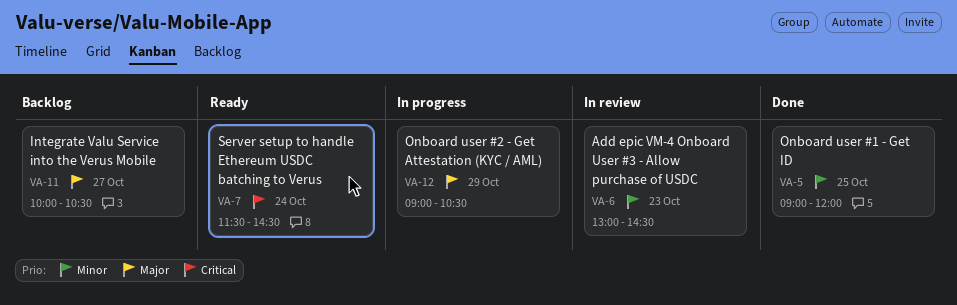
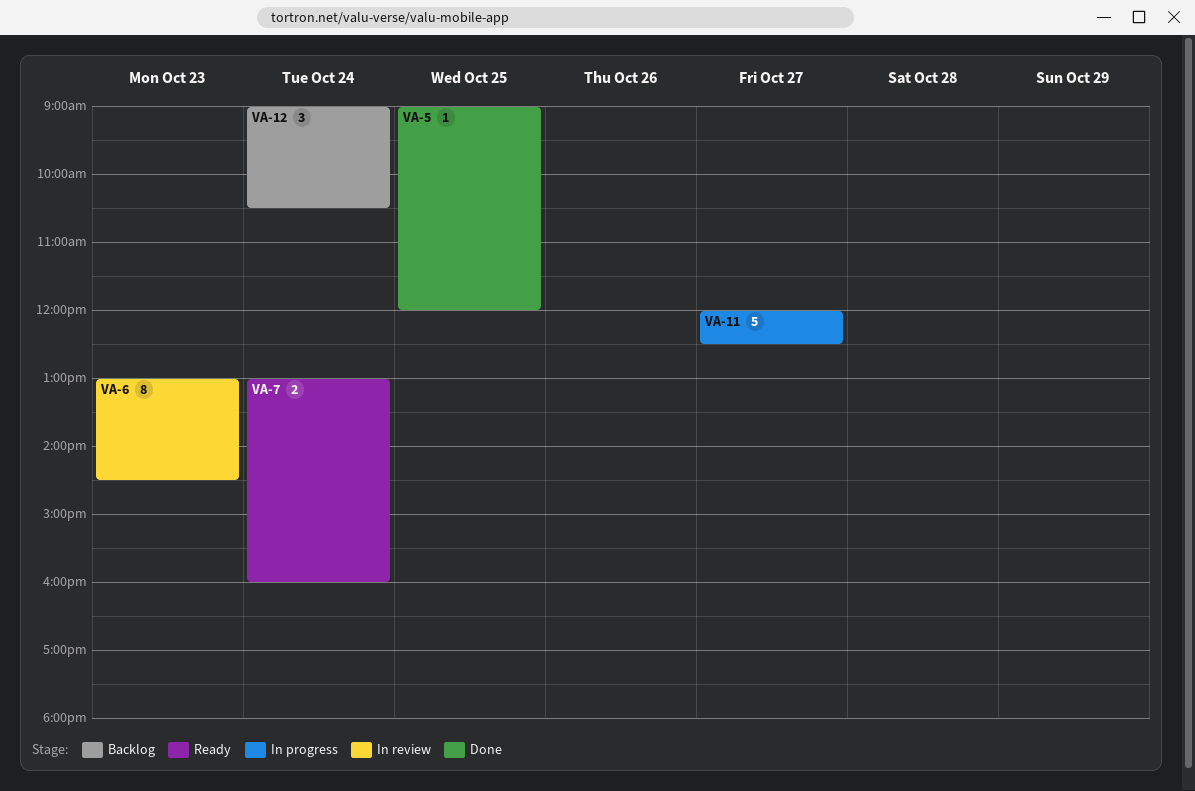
VA-7, begins: 11:30 -> 13:00
VA-7, ends: 14:30 -> 16:00
VA-11, status: Backlog -> In progress
VA-11, begins: 10:00 -> 12:00
VA-11, ends: 10:30 -> 12:30
VA-12, status: In progress -> Backlog
VA-12, day: Oct 29 -> Oct 24

